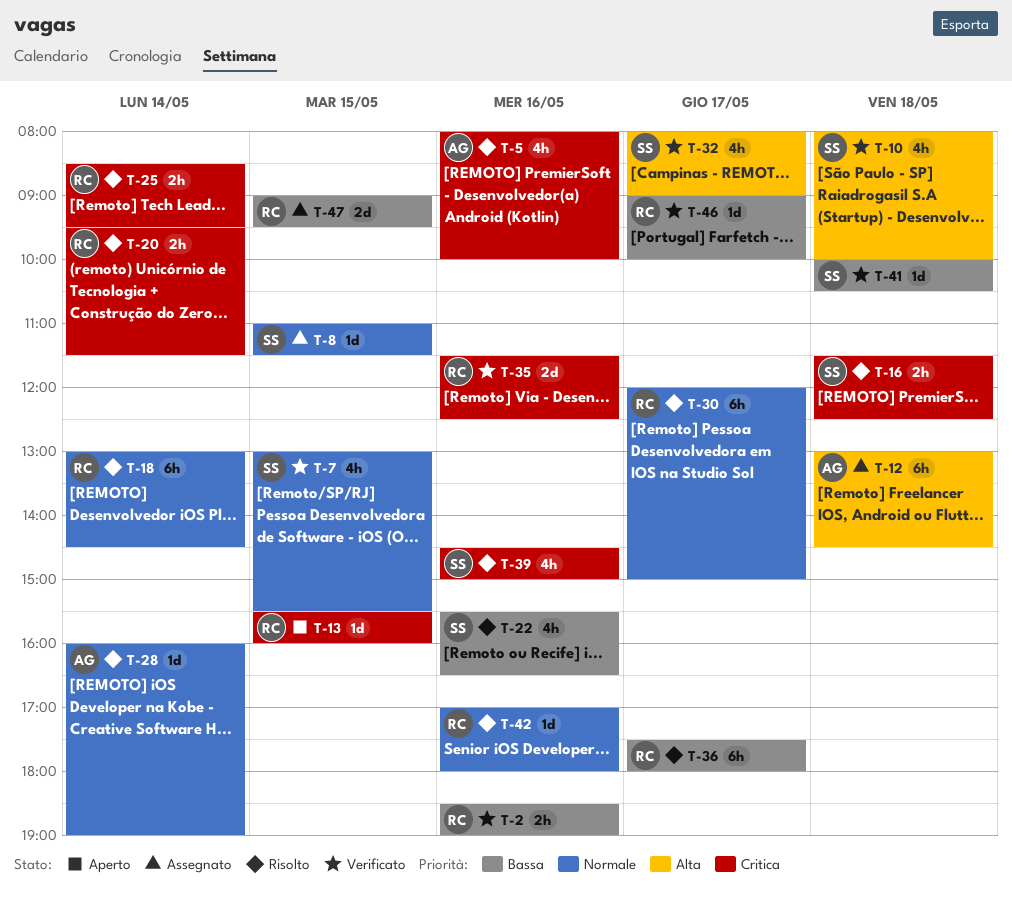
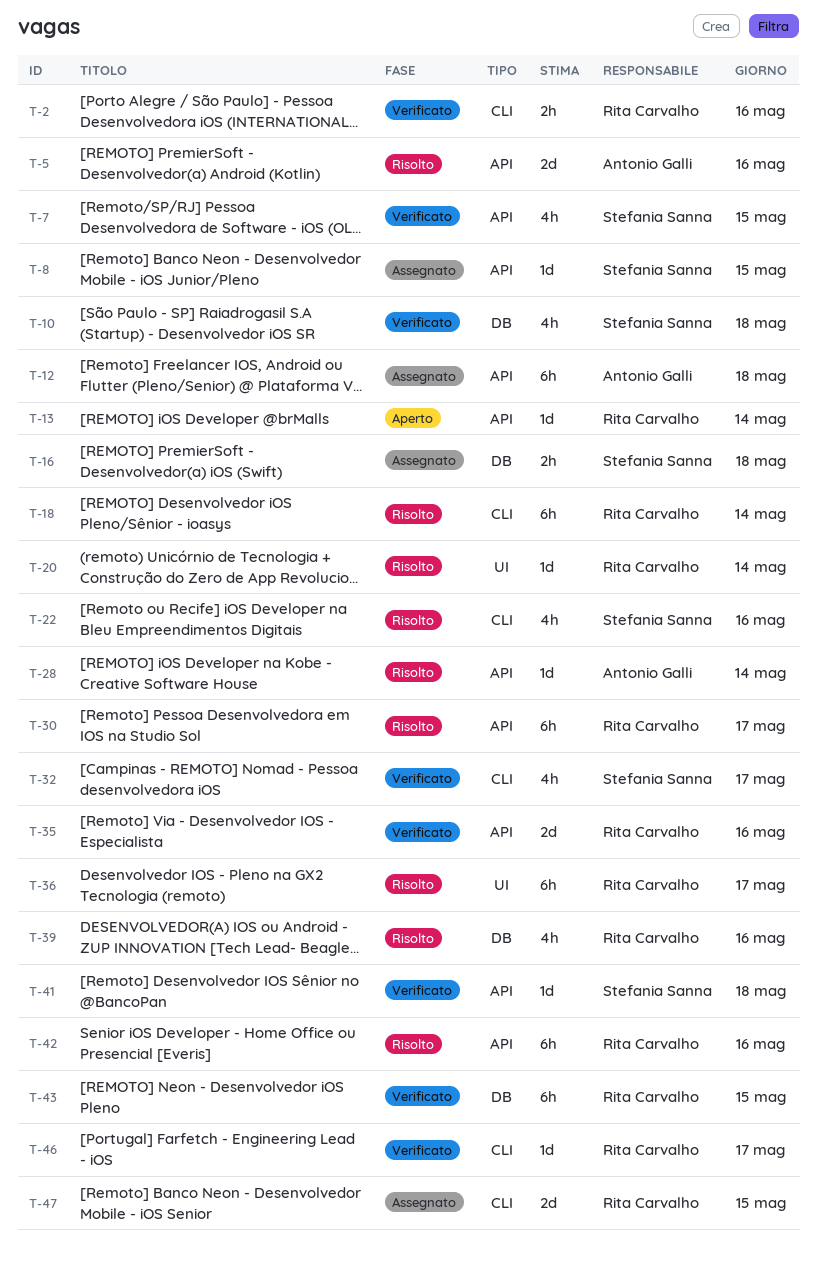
T-5, estimate: 4h -> 2d
T-13, day: May 15 -> May 14
T-16, status: Risolto -> Assegnato
T-20, estimate: 2h -> 1d
T-25: present -> none
T-39, owner: Stefania Sanna -> Rita Carvalho
T-42, estimate: 1d -> 6h
T-43: none -> present

